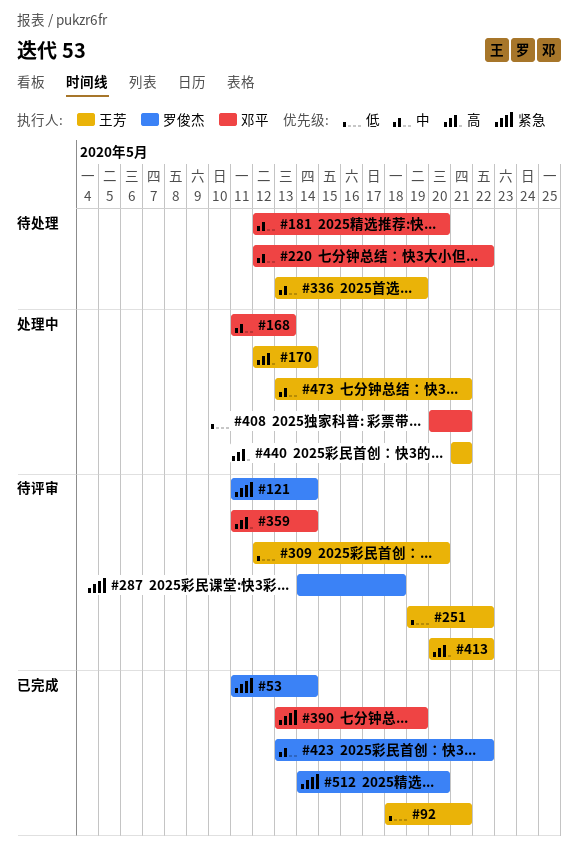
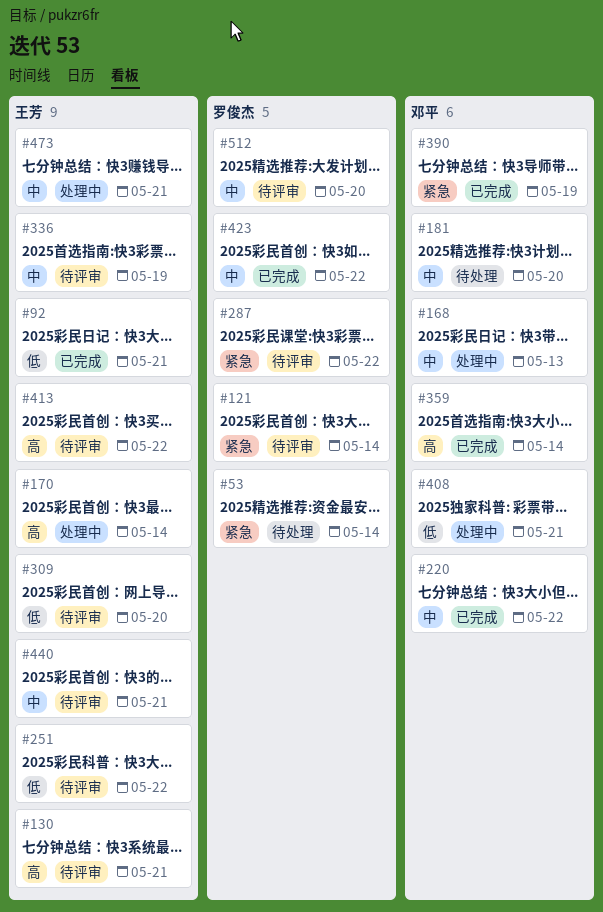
#53, status: 已完成 -> 待处理
#130: none -> present
#220, status: 待处理 -> 已完成
#287, due: May 18 -> May 22
#336, status: 待处理 -> 待评审
#359, status: 待评审 -> 已完成
#440, status: 处理中 -> 待评审
#440, priority: 高 -> 中
#512, status: 已完成 -> 待评审
#512, priority: 紧急 -> 中

